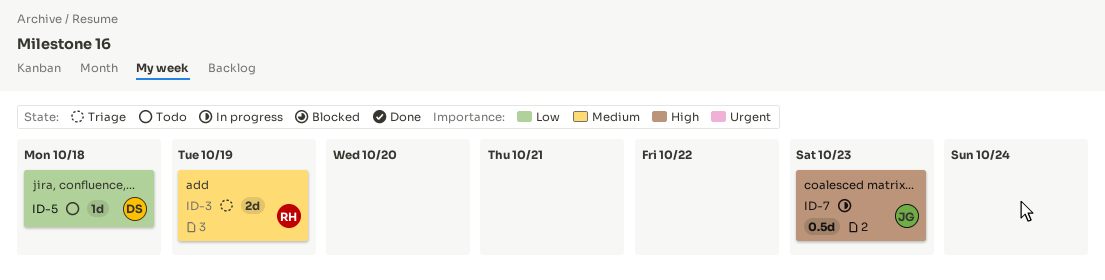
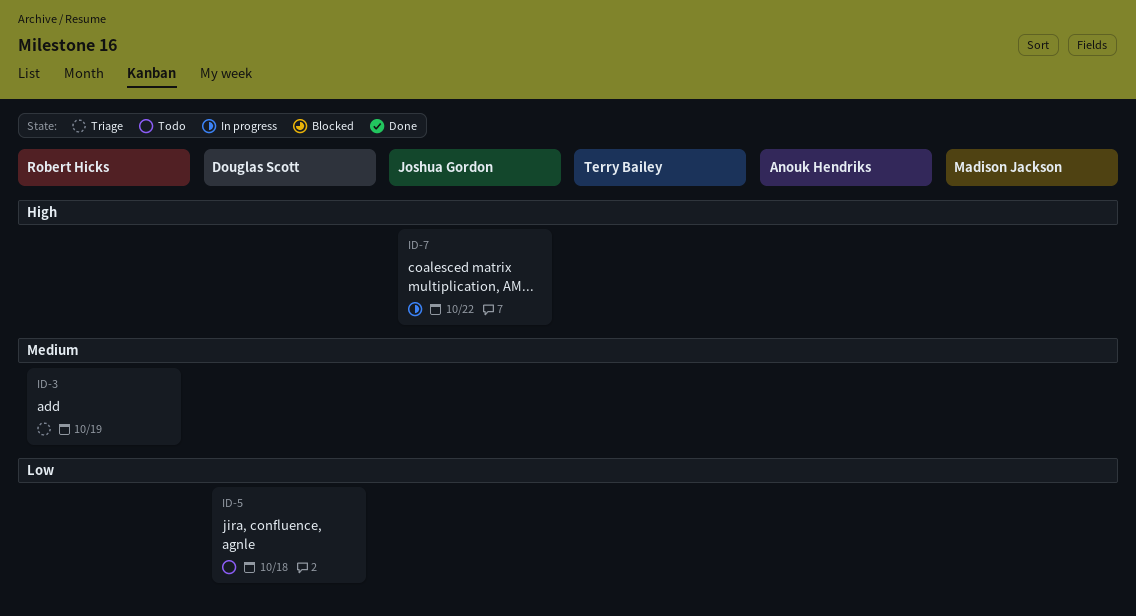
ID-7, due: Oct 23 -> Oct 22

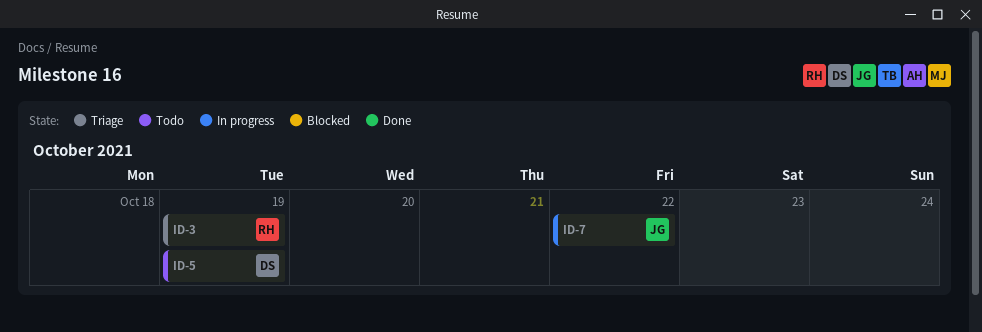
ID-5, due: Oct 18 -> Oct 19

